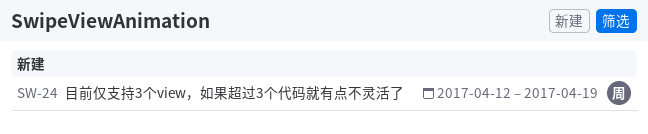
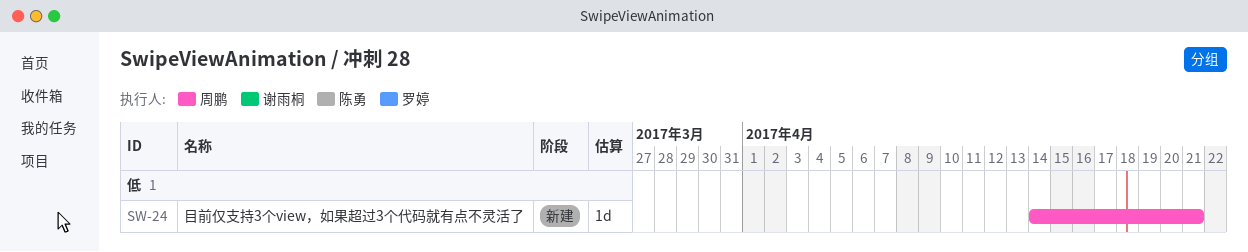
SW-24, start: Apr 12 -> Apr 14
SW-24, due: Apr 19 -> Apr 21

